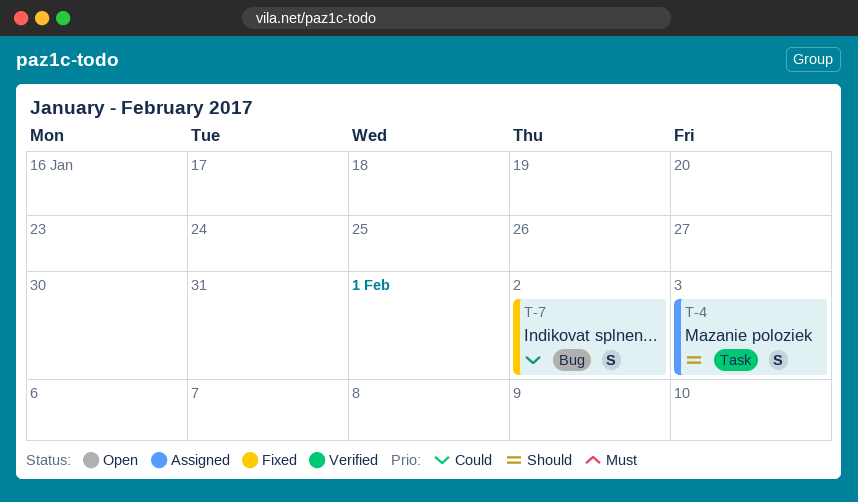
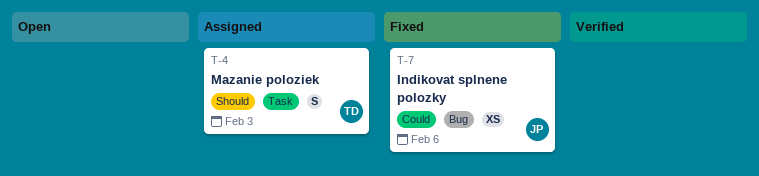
T-7, estimate: S -> XS
T-7, due: Feb 2 -> Feb 6

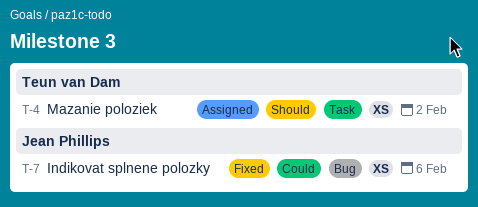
T-4, estimate: S -> XS
T-4, due: Feb 3 -> Feb 2

